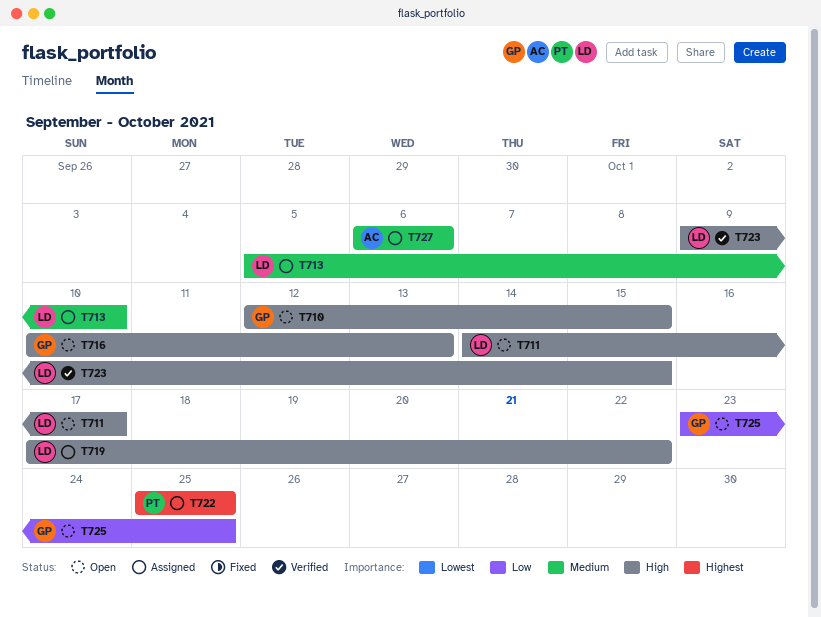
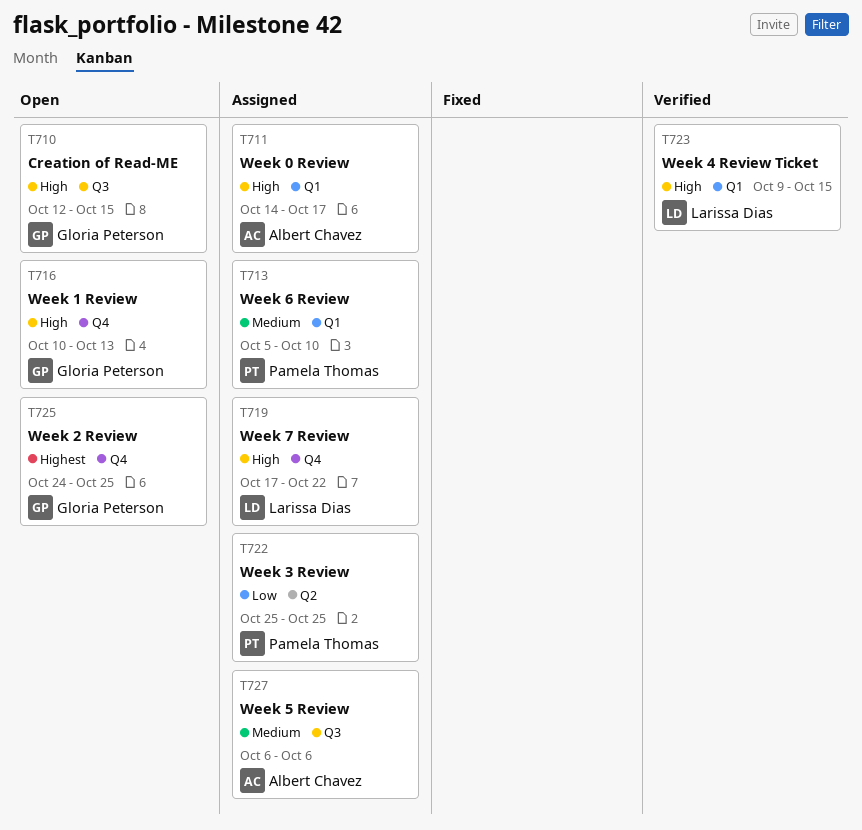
T711, status: Open -> Assigned
T711, owner: Larissa Dias -> Albert Chavez
T713, owner: Larissa Dias -> Pamela Thomas
T722, priority: Highest -> Low
T725, priority: Low -> Highest
T725, start: Oct 23 -> Oct 24

